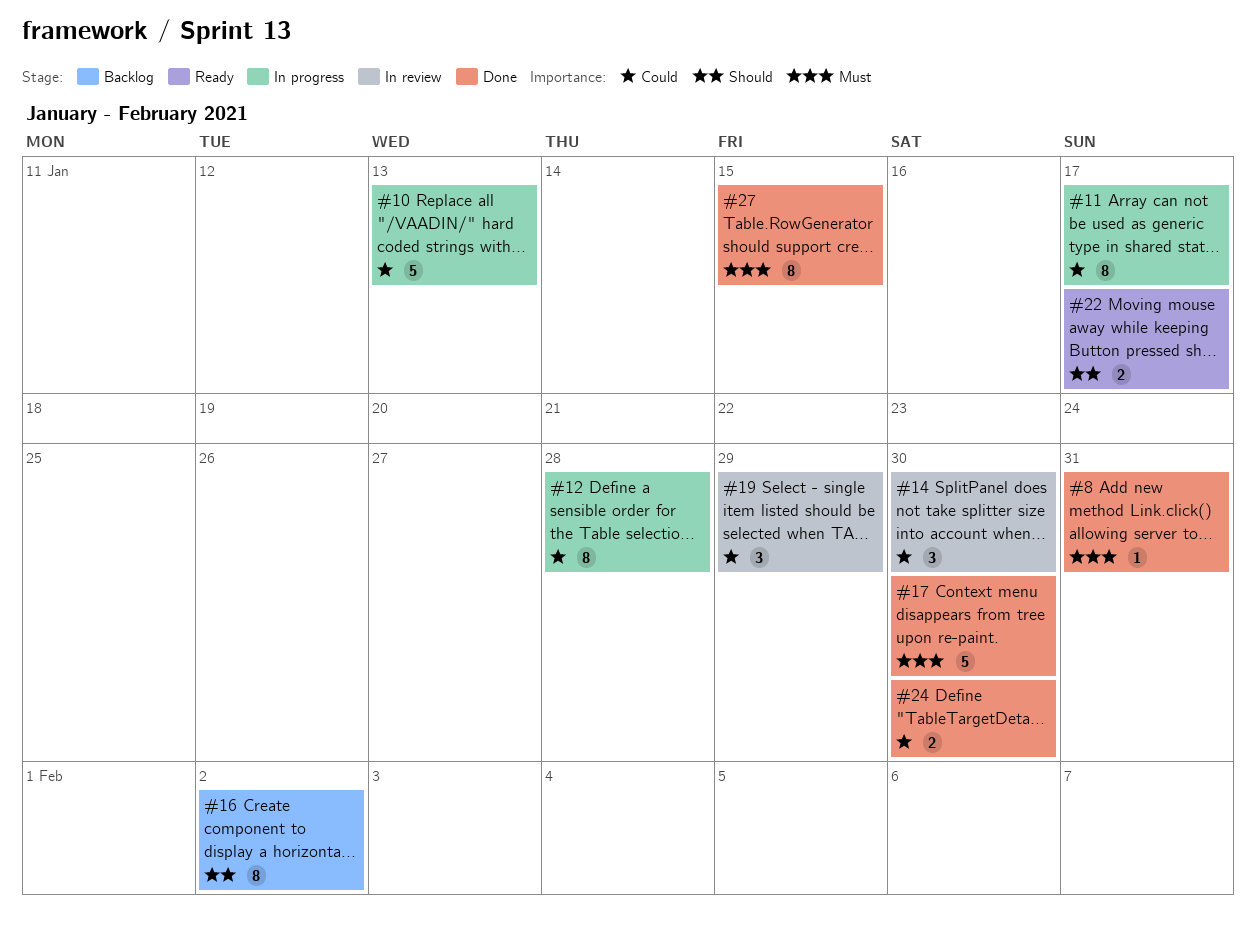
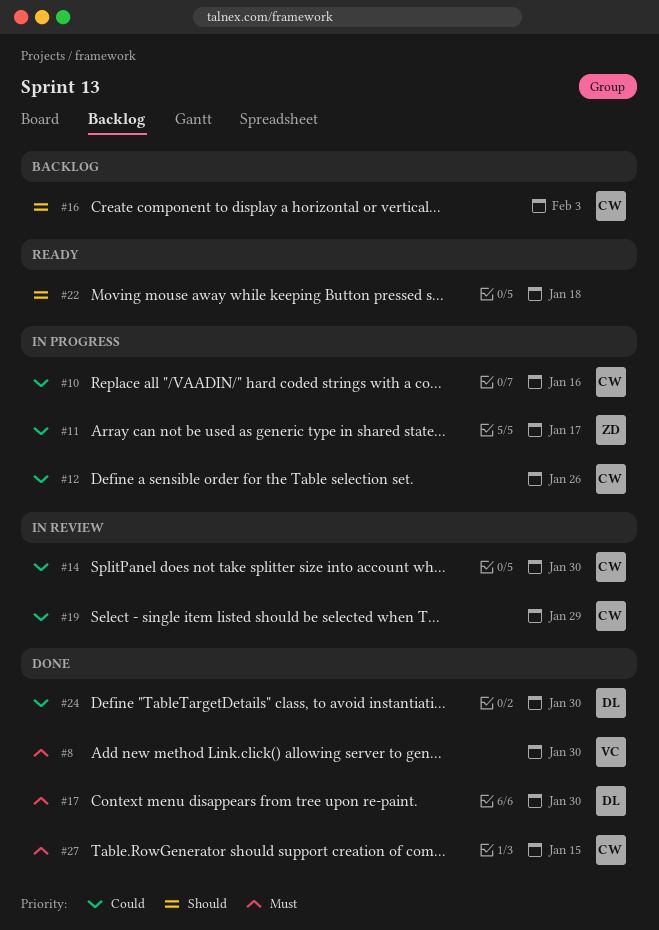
#8, due: Jan 31 -> Jan 30
#10, due: Jan 13 -> Jan 16
#12, due: Jan 28 -> Jan 26
#16, due: Feb 2 -> Feb 3
#22, due: Jan 17 -> Jan 18

